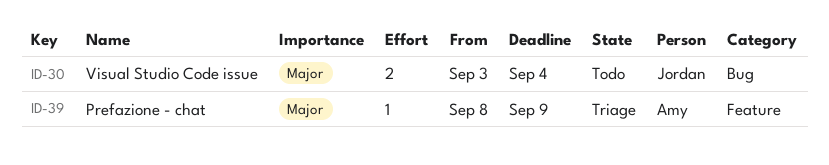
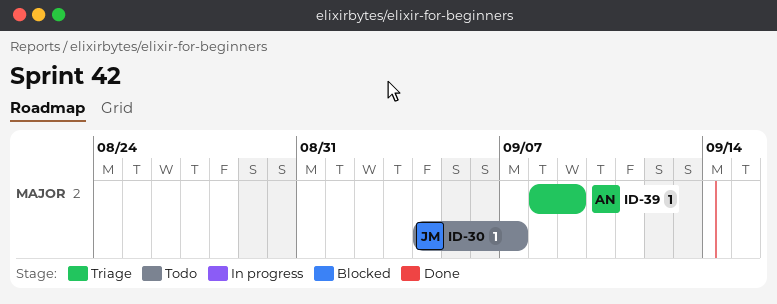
ID-30, estimate: 2 -> 1
ID-30, start: Sep 3 -> Sep 4
ID-30, due: Sep 4 -> Sep 7

